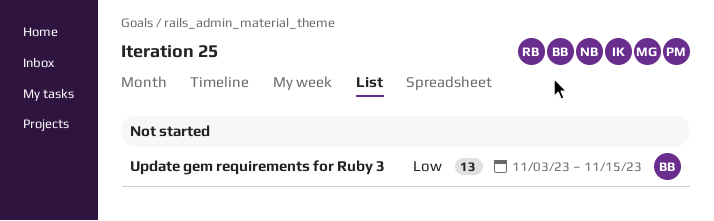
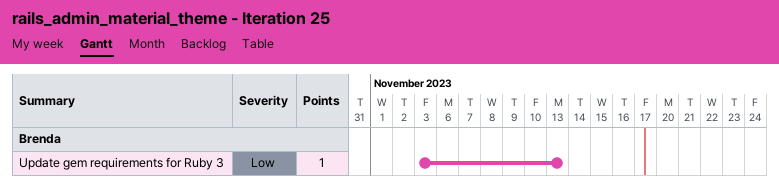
Update gem requirements for Ruby 3, estimate: 13 -> 1
Update gem requirements for Ruby 3, due: Nov 15 -> Nov 13

